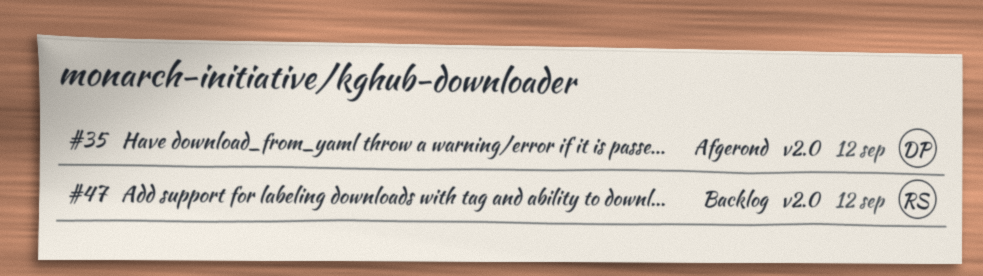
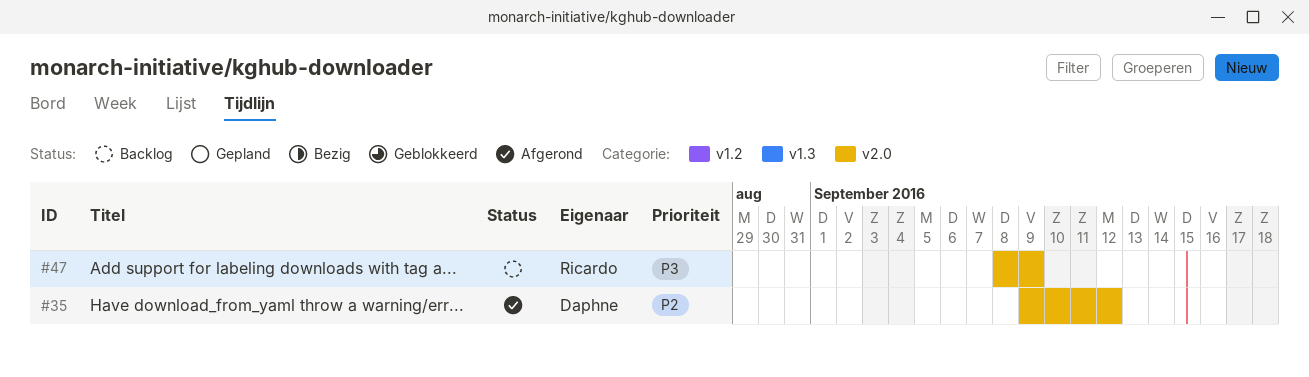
#47, due: Sep 12 -> Sep 9

